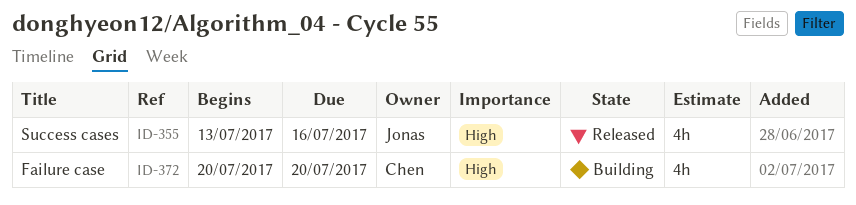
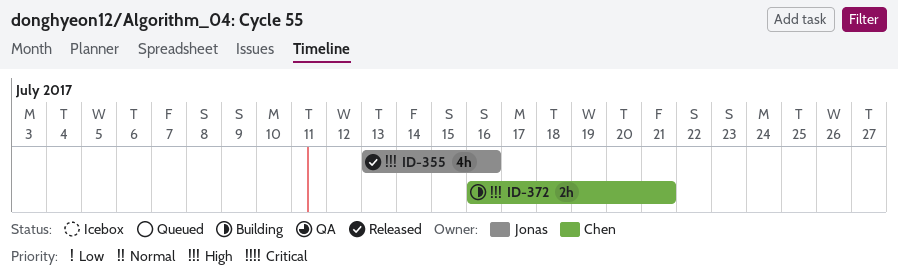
ID-372, estimate: 4h -> 2h
ID-372, start: Jul 20 -> Jul 16
ID-372, due: Jul 20 -> Jul 21

